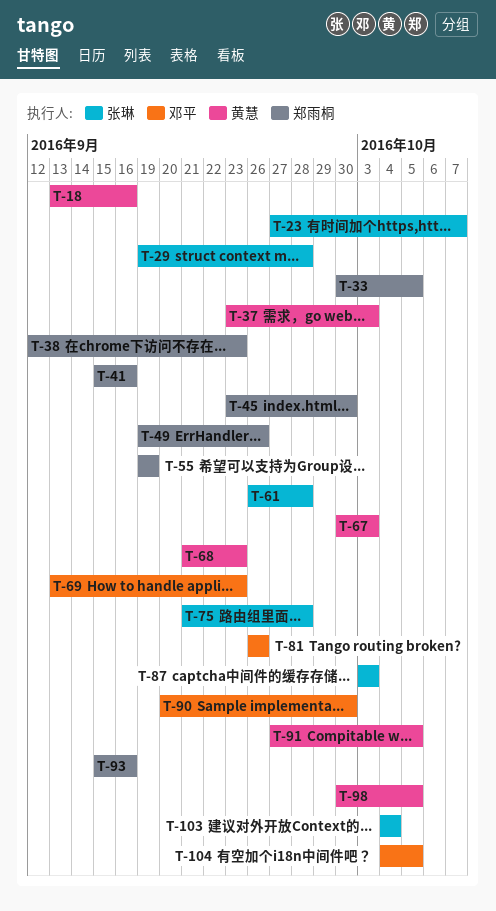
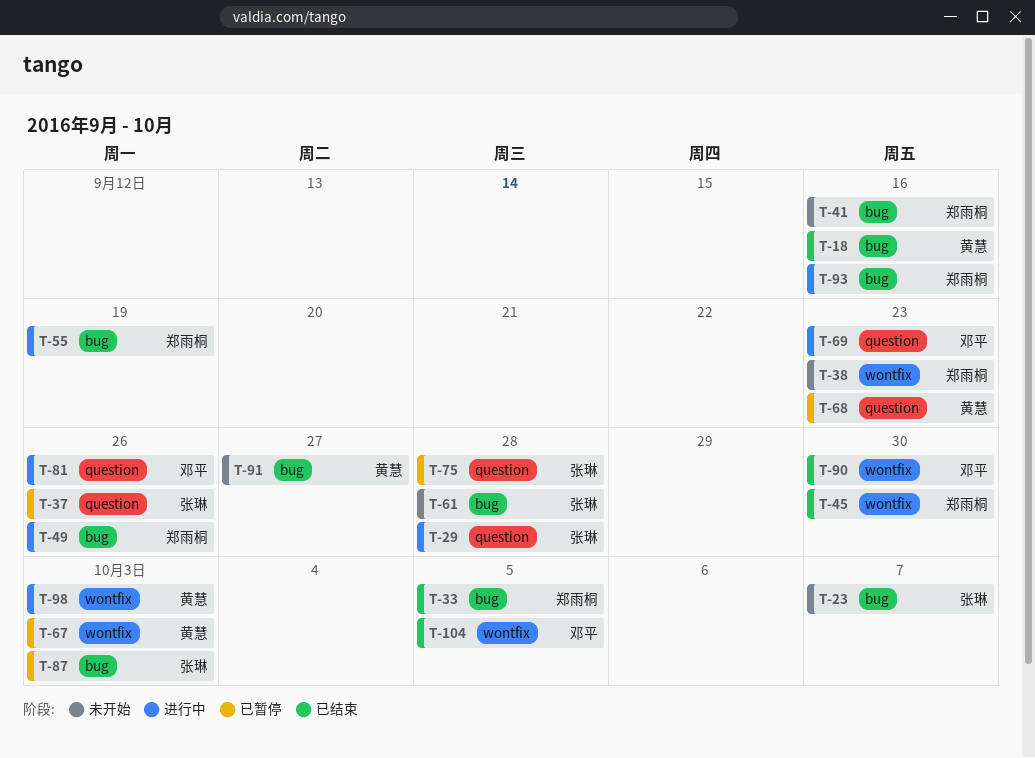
T-37, owner: 黄慧 -> 张琳
T-37, due: Oct 3 -> Sep 26
T-91, due: Oct 5 -> Sep 27
T-98, due: Oct 5 -> Oct 3
T-103: present -> none

